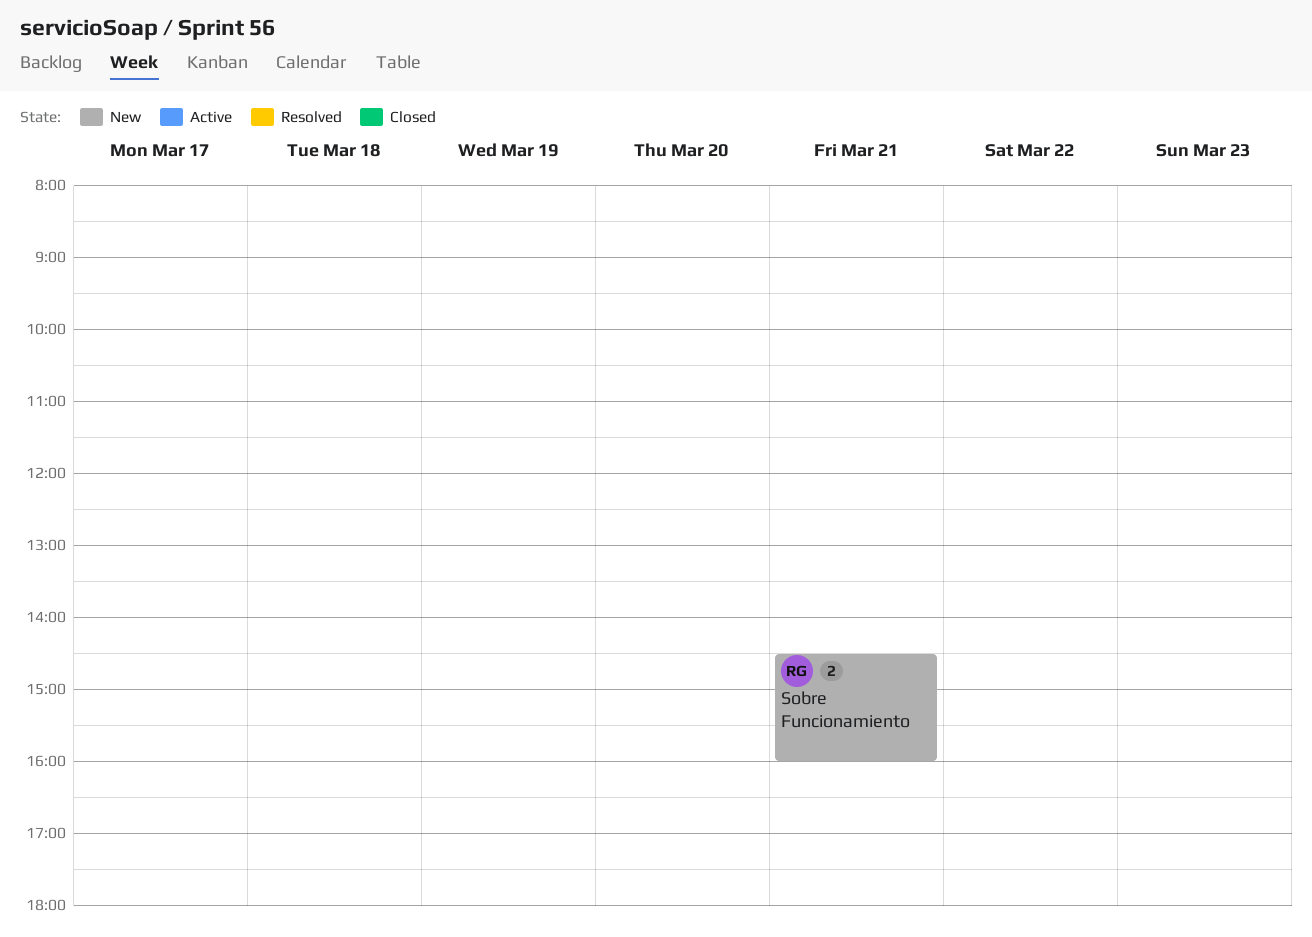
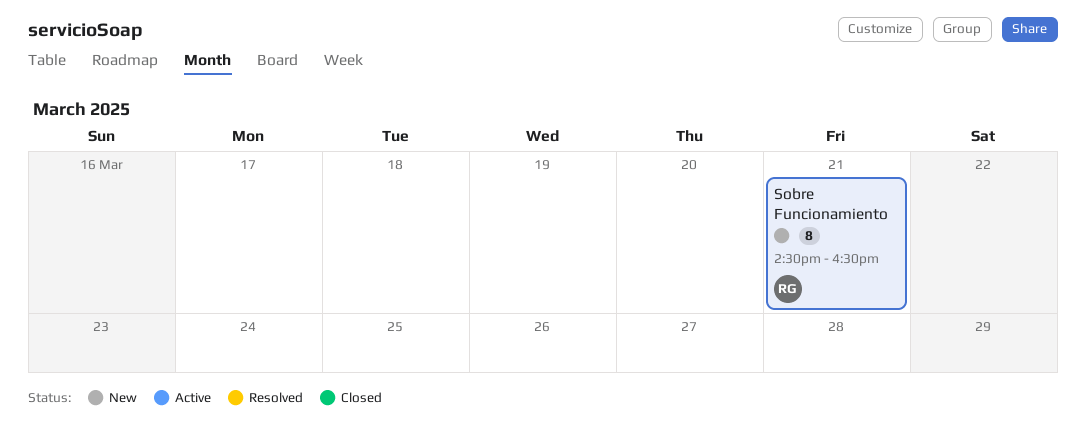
Sobre Funcionamiento, estimate: 2 -> 8
Sobre Funcionamiento, ends: 16:00 -> 16:30

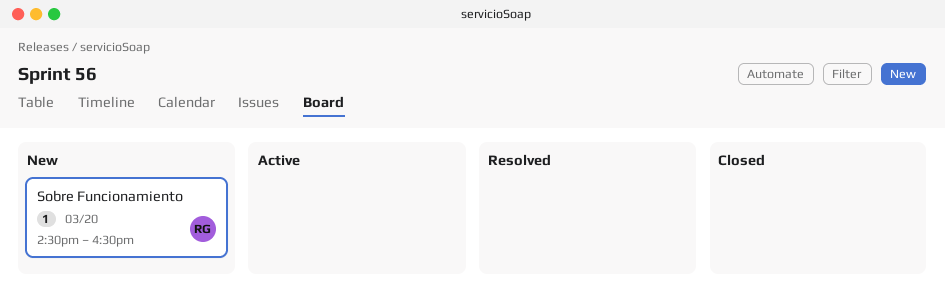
Sobre Funcionamiento, estimate: 8 -> 1
Sobre Funcionamiento, day: Mar 21 -> Mar 20

